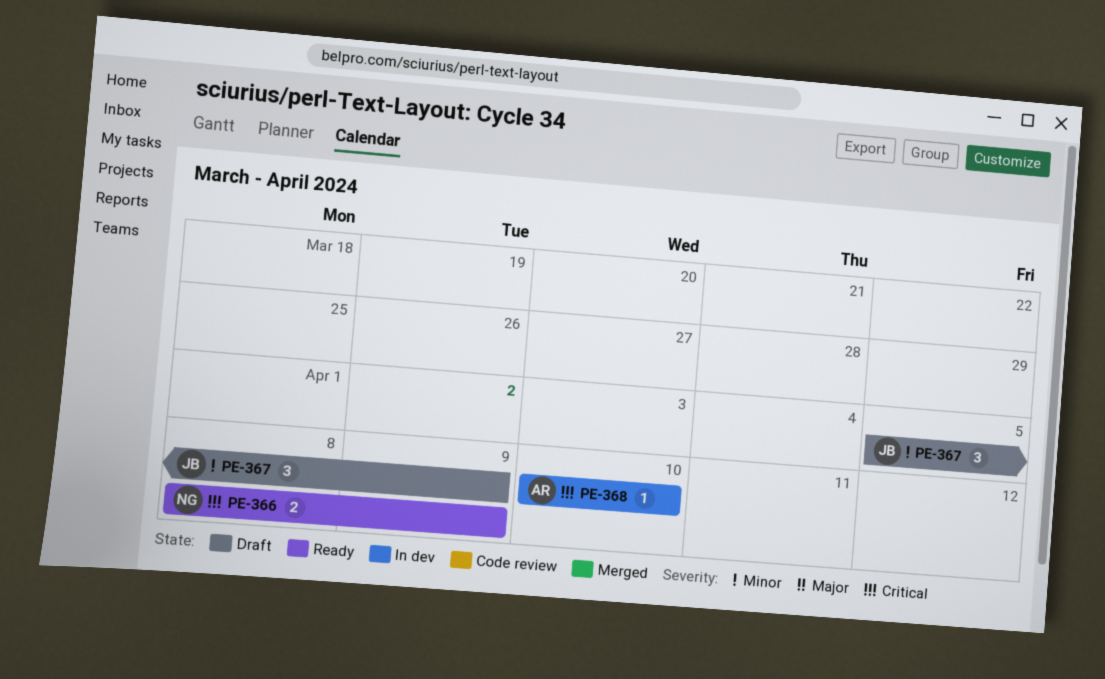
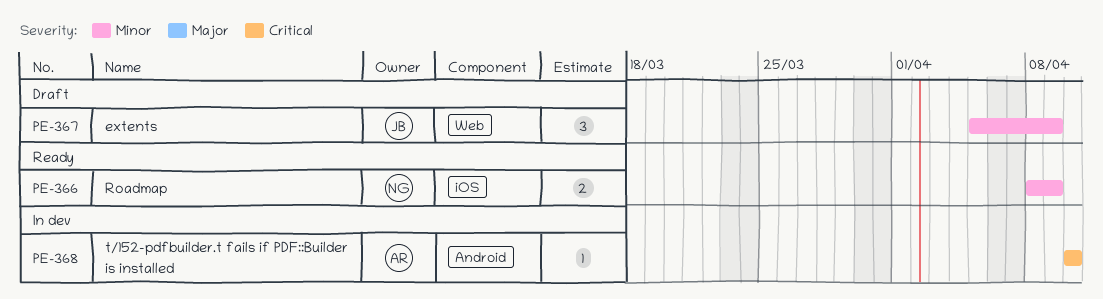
PE-366, priority: Critical -> Minor

